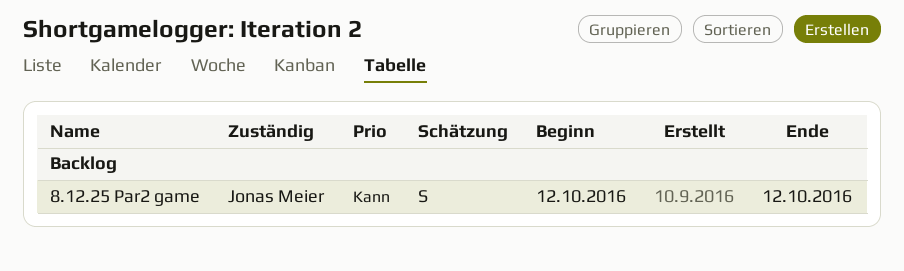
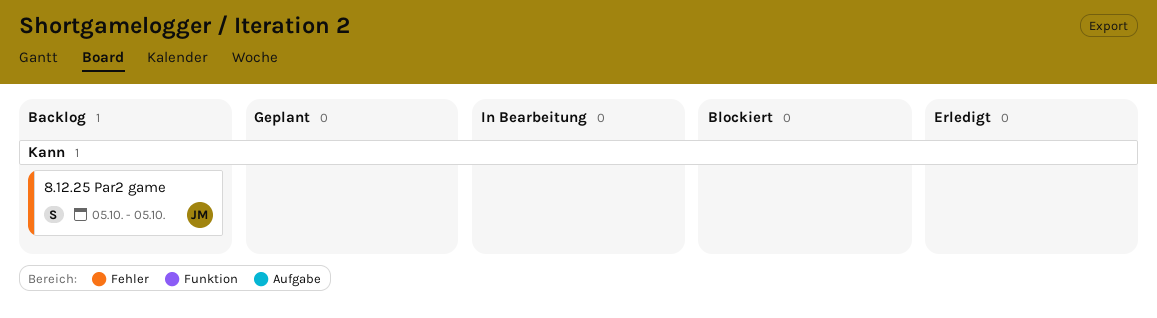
8.12.25 Par2 game, start: Oct 12 -> Oct 5
8.12.25 Par2 game, due: Oct 12 -> Oct 5

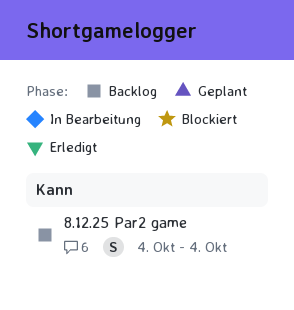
8.12.25 Par2 game, start: Oct 5 -> Oct 4
8.12.25 Par2 game, due: Oct 5 -> Oct 4

